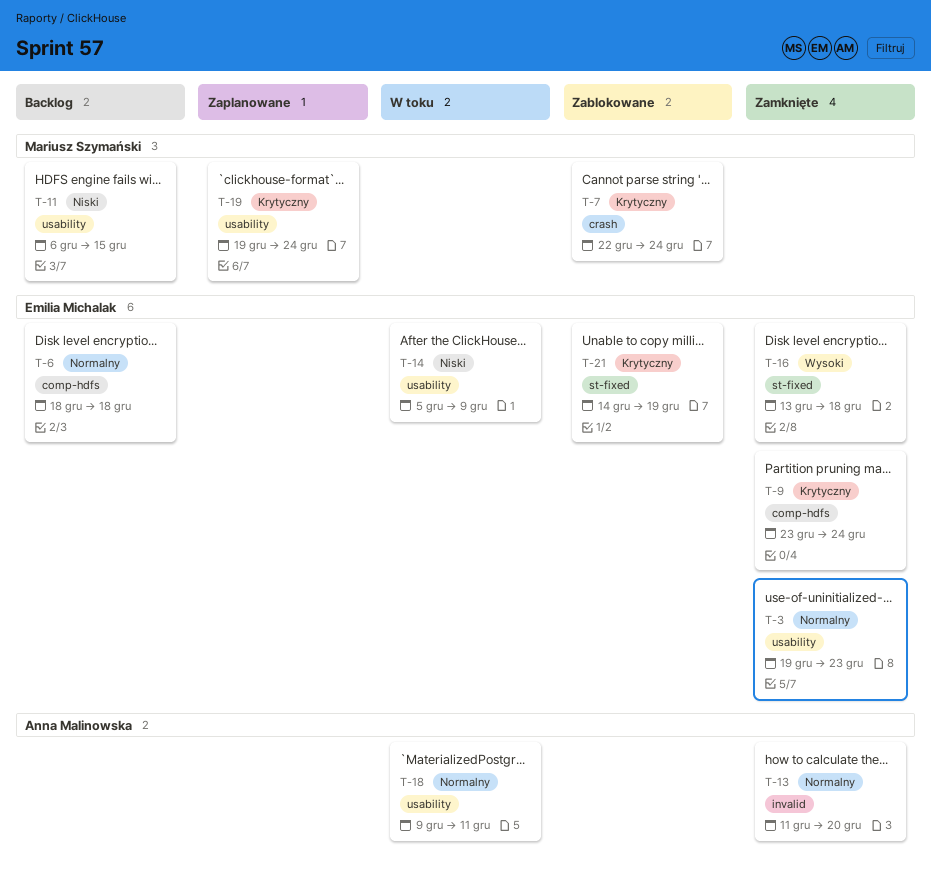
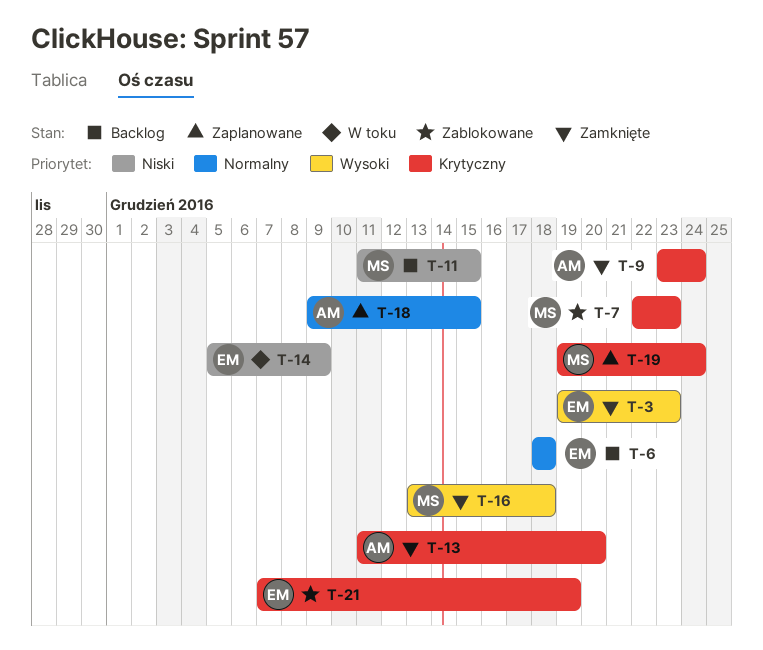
T-3, priority: Normalny -> Wysoki
T-7, due: Dec 24 -> Dec 23
T-9, owner: Emilia Michalak -> Anna Malinowska
T-11, start: Dec 6 -> Dec 11
T-13, priority: Normalny -> Krytyczny
T-16, owner: Emilia Michalak -> Mariusz Szymański
T-18, status: W toku -> Zaplanowane
T-18, due: Dec 11 -> Dec 15
T-21, start: Dec 14 -> Dec 7

